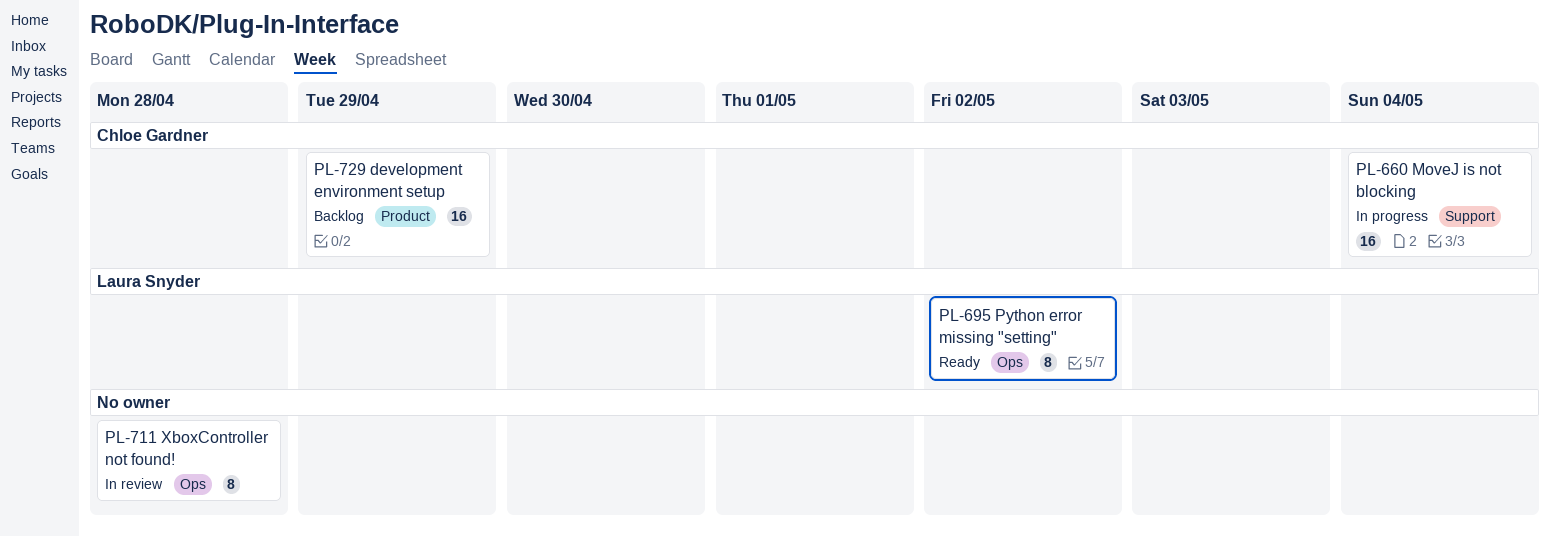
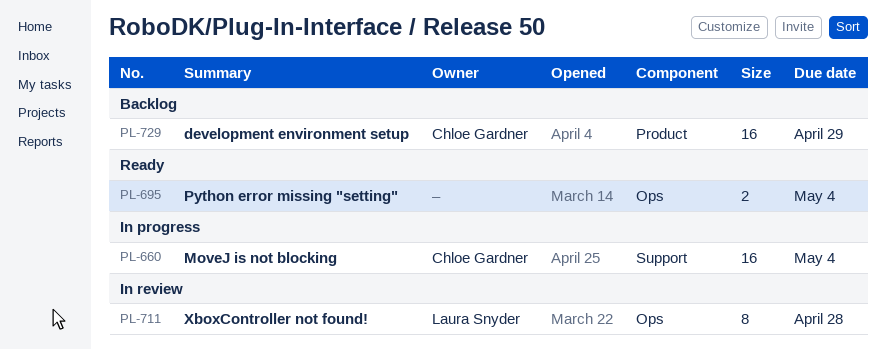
PL-695, owner: Laura Snyder -> none
PL-695, estimate: 8 -> 2
PL-695, due: May 2 -> May 4
PL-711, owner: none -> Laura Snyder

